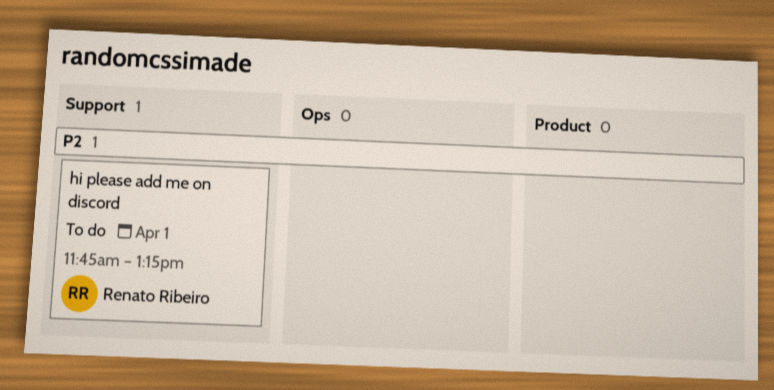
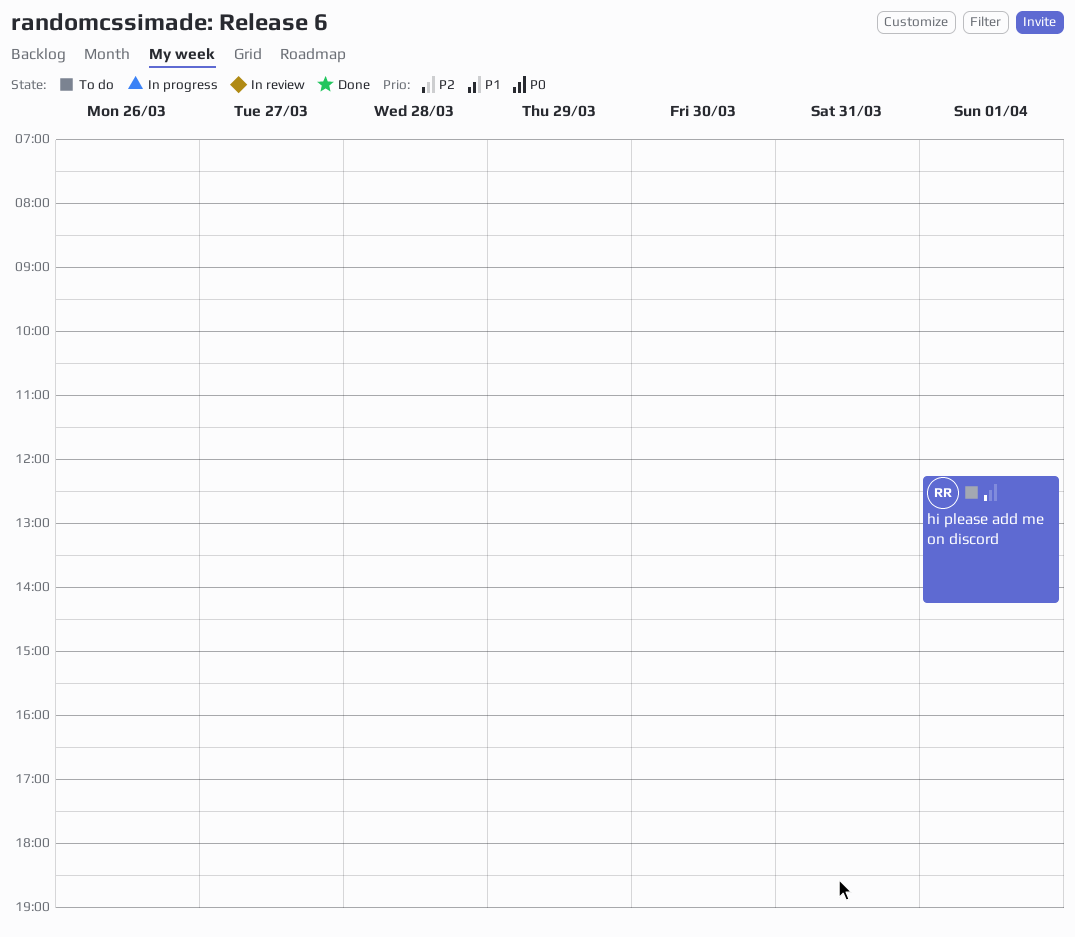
hi please add me on discord, begins: 11:45 -> 12:15
hi please add me on discord, ends: 13:15 -> 14:15

